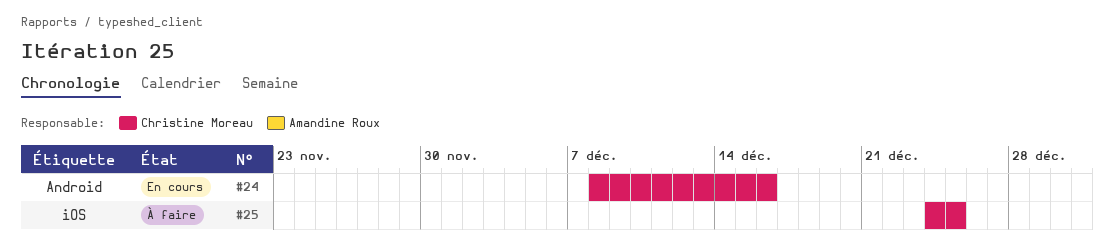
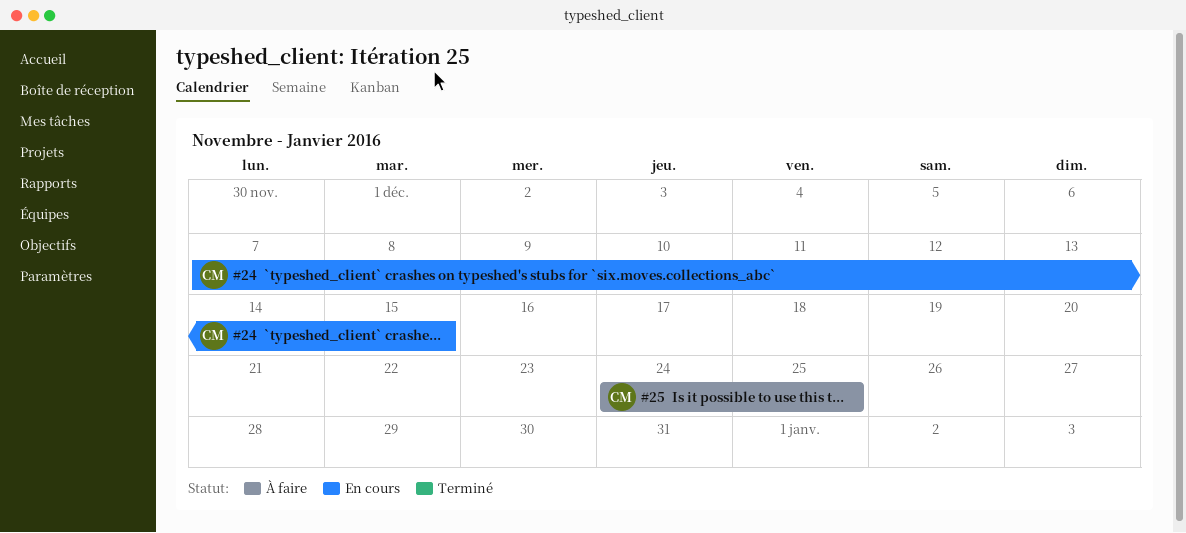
#24, start: Dec 8 -> Dec 7
#24, due: Dec 16 -> Dec 15

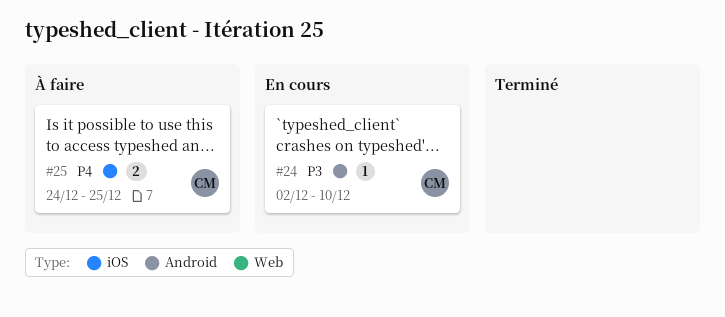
#24, start: Dec 7 -> Dec 2
#24, due: Dec 15 -> Dec 10

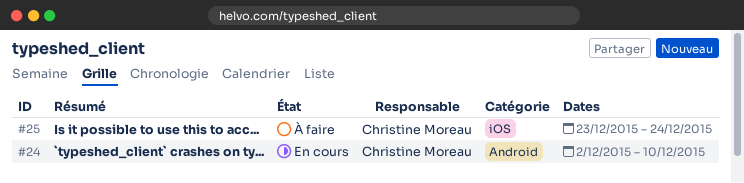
#25, start: Dec 24 -> Dec 23
#25, due: Dec 25 -> Dec 24

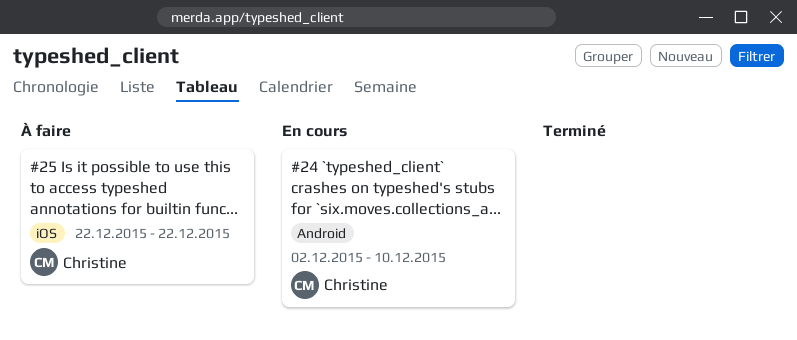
#25, start: Dec 23 -> Dec 22
#25, due: Dec 24 -> Dec 22

